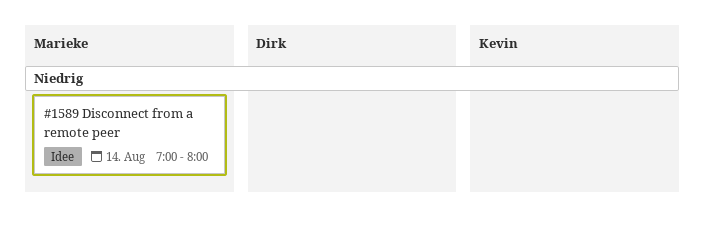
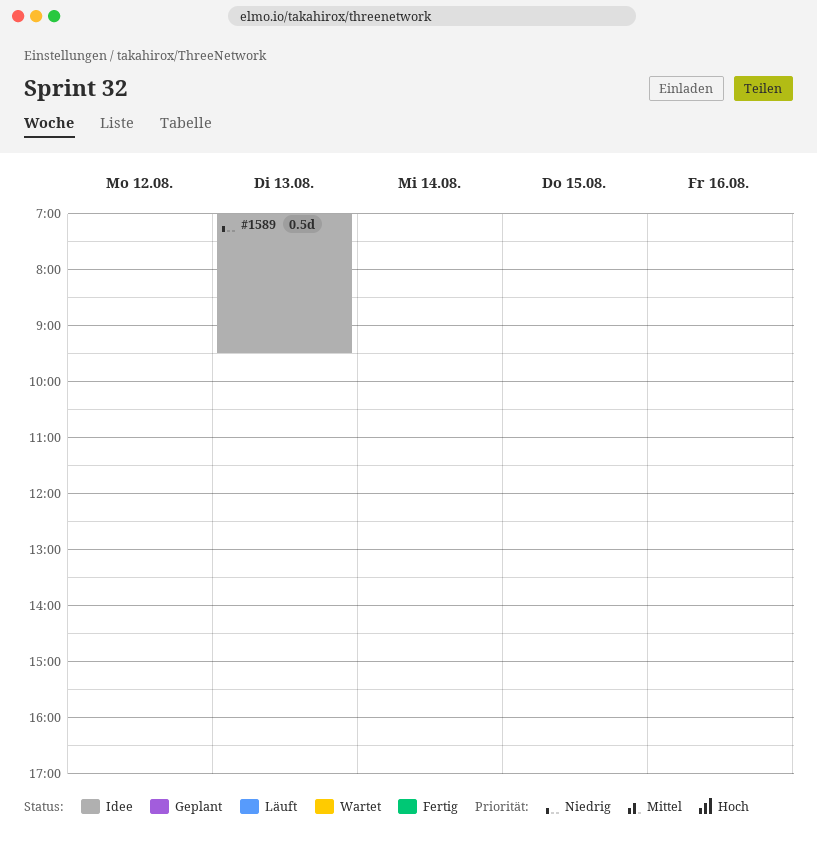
#1589, day: Aug 14 -> Aug 13
#1589, ends: 08:00 -> 09:30

